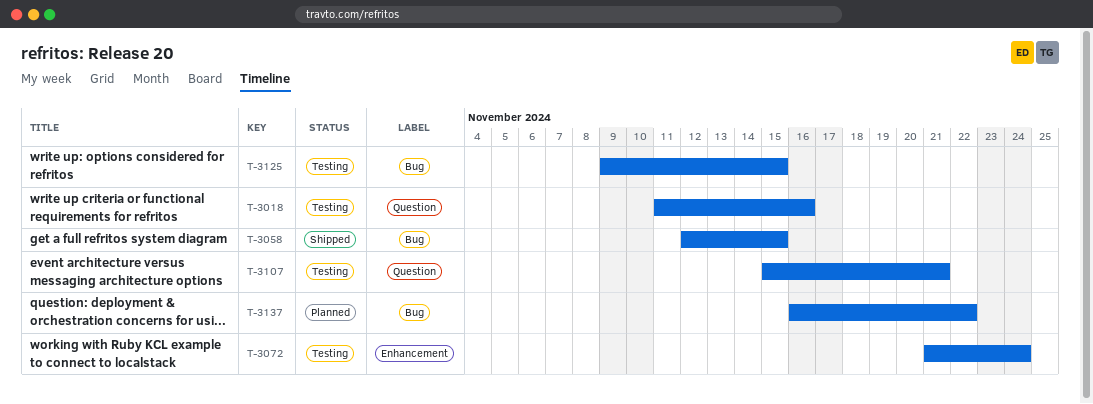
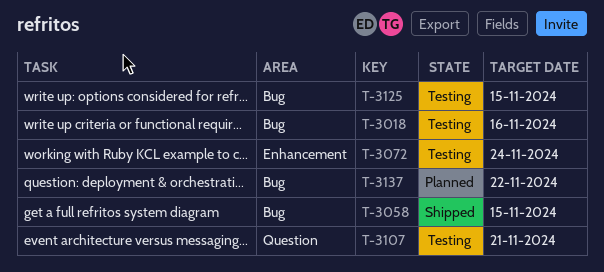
T-3018, label: Question -> Bug

